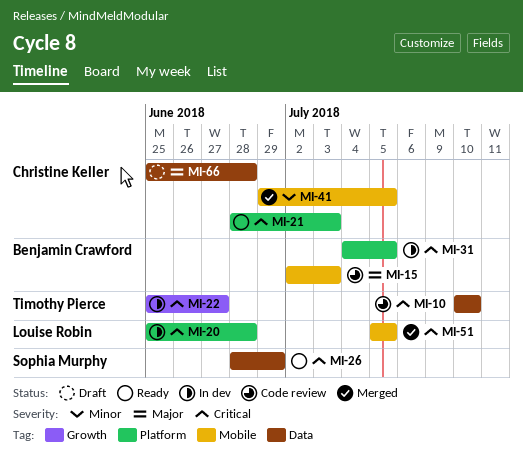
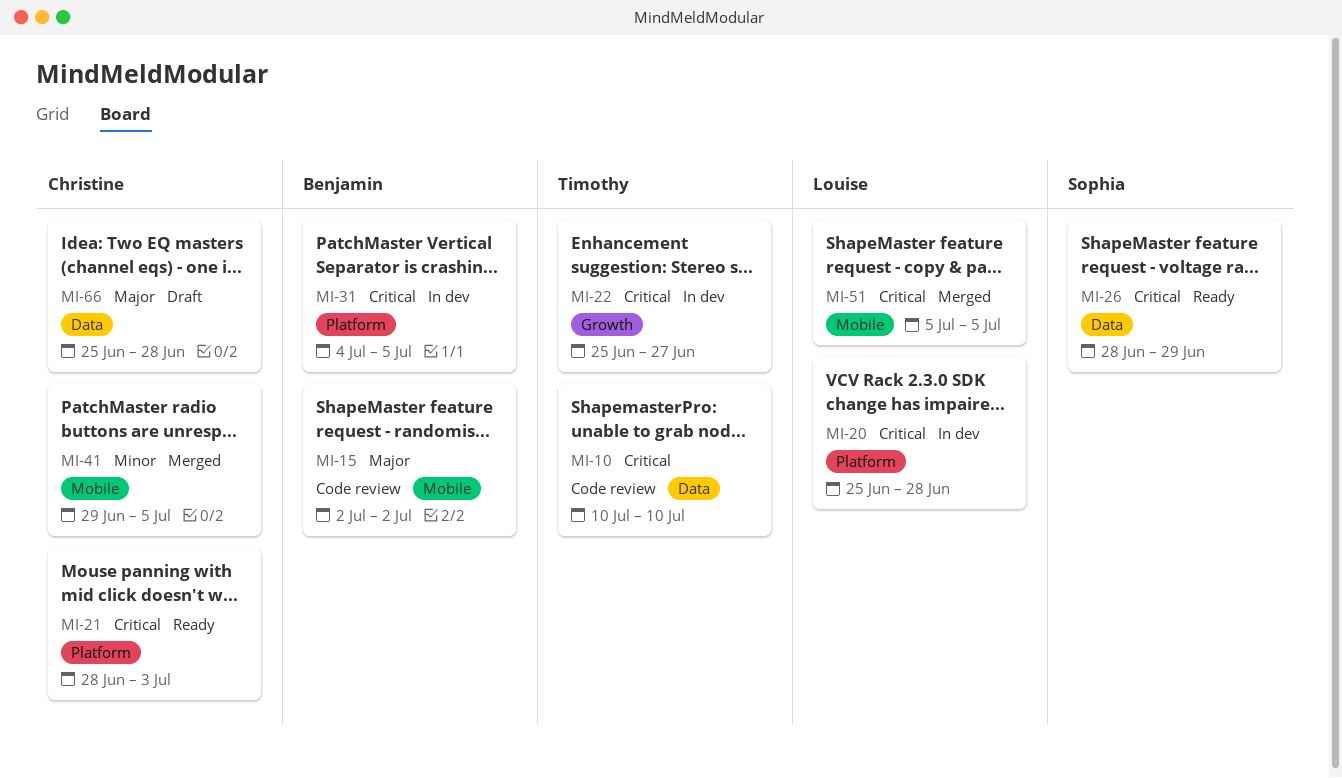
MI-15, due: Jul 3 -> Jul 2

